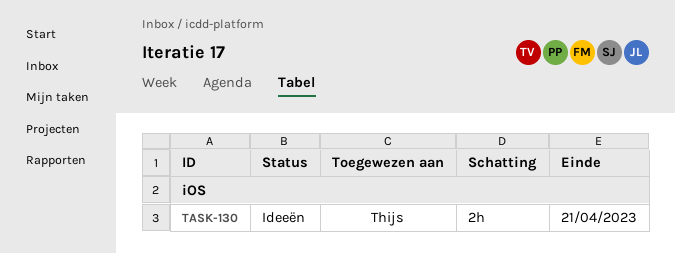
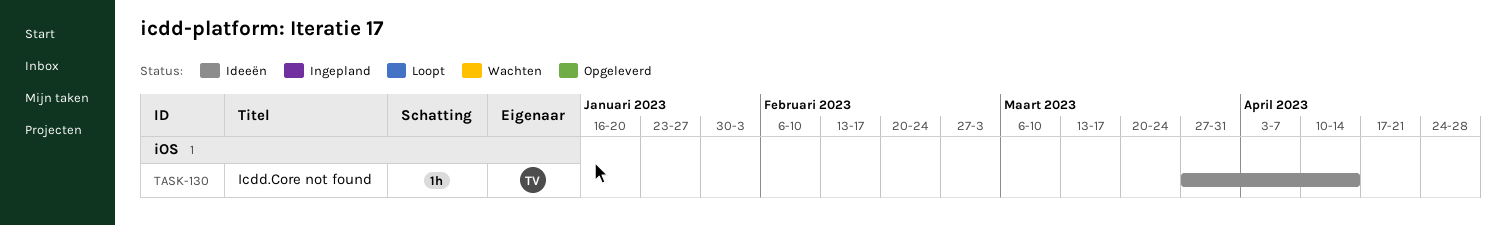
TASK-130, estimate: 2h -> 1h
TASK-130, due: Apr 21 -> Apr 14

